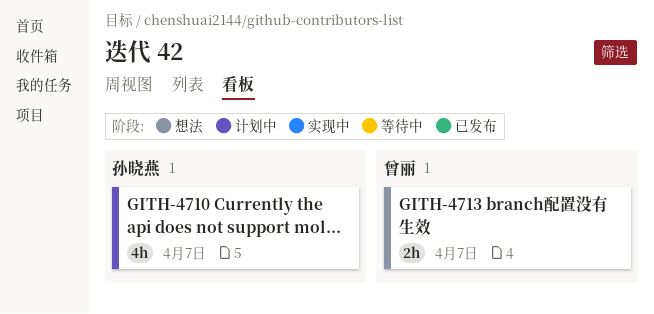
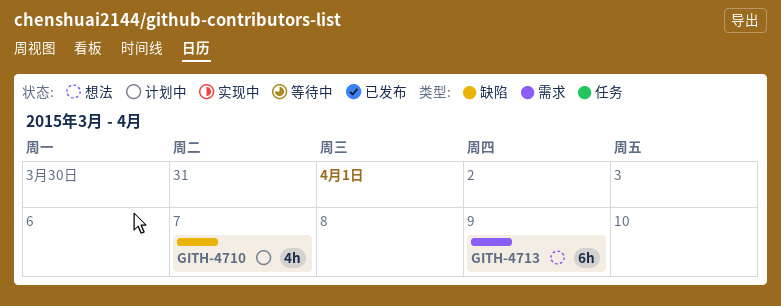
GITH-4713, estimate: 2h -> 6h
GITH-4713, due: Apr 7 -> Apr 9

